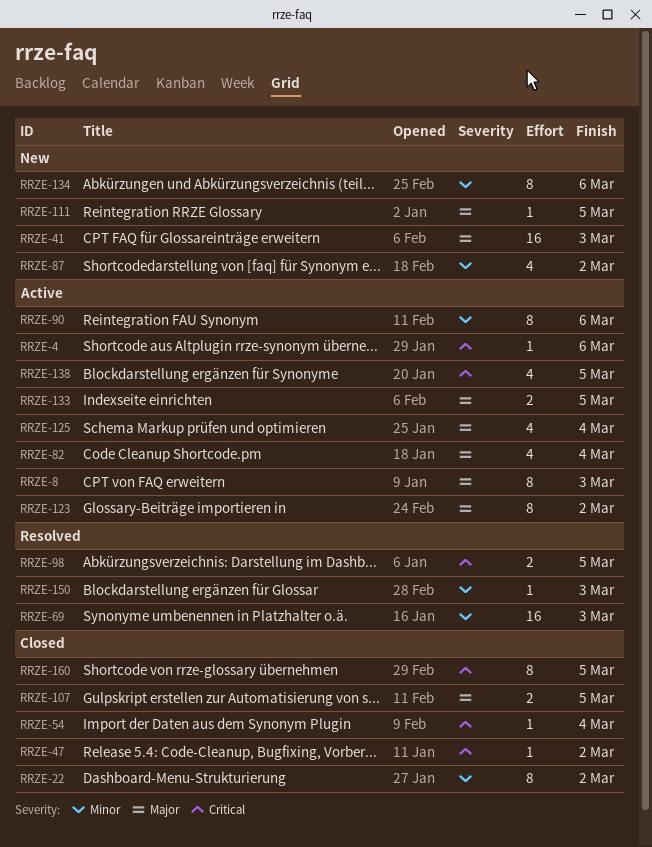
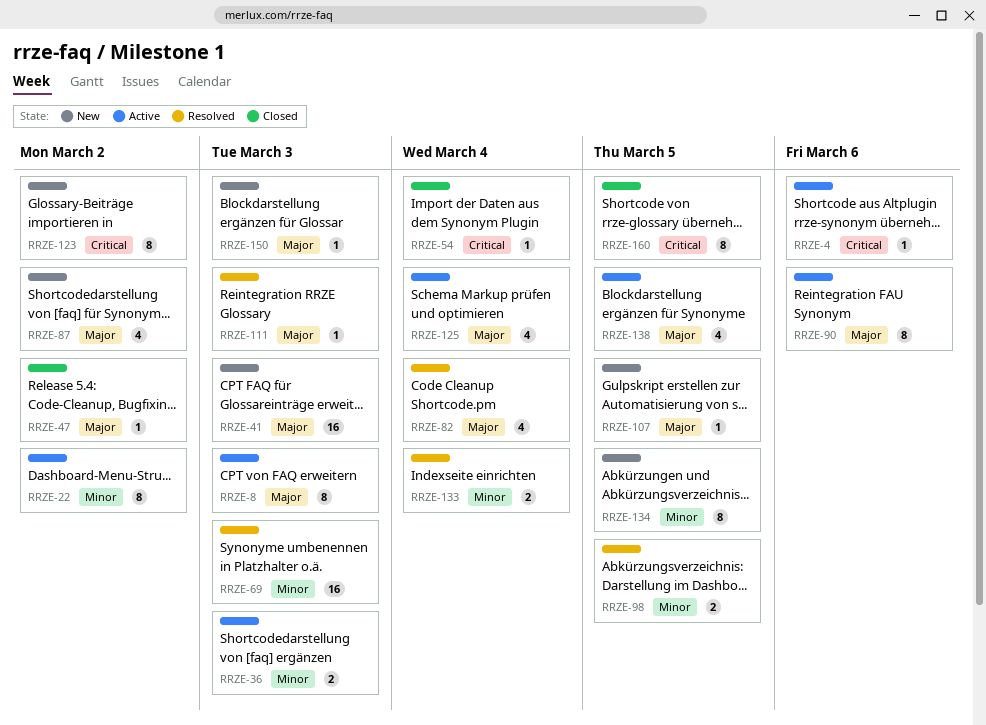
RRZE-22, status: Closed -> Active
RRZE-36: none -> present
RRZE-47, priority: Critical -> Major
RRZE-82, status: Active -> Resolved
RRZE-87, priority: Minor -> Major
RRZE-90, priority: Minor -> Major
RRZE-98, priority: Critical -> Minor
RRZE-107, status: Closed -> New
RRZE-107, estimate: 2 -> 1
RRZE-111, status: New -> Resolved
RRZE-111, due: Mar 5 -> Mar 3
RRZE-123, status: Active -> New
RRZE-123, priority: Major -> Critical
RRZE-133, status: Active -> Resolved
RRZE-133, priority: Major -> Minor
RRZE-133, due: Mar 5 -> Mar 4
RRZE-134, due: Mar 6 -> Mar 5
RRZE-138, priority: Critical -> Major
RRZE-150, status: Resolved -> New
RRZE-150, priority: Minor -> Major

